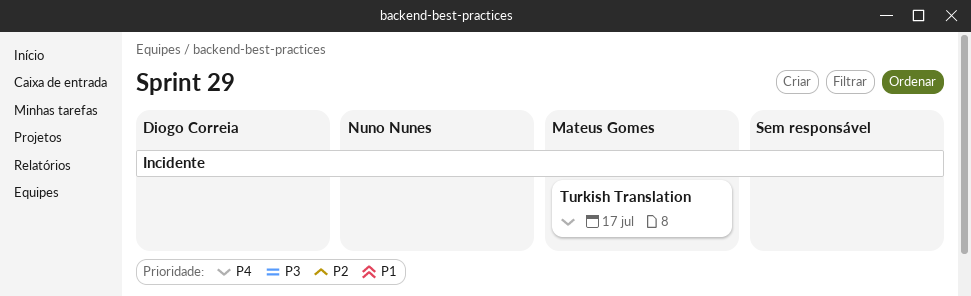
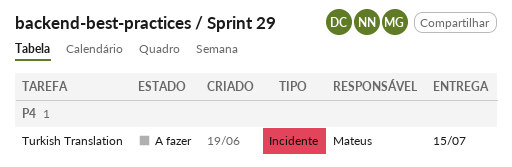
Turkish Translation, due: Jul 17 -> Jul 15

